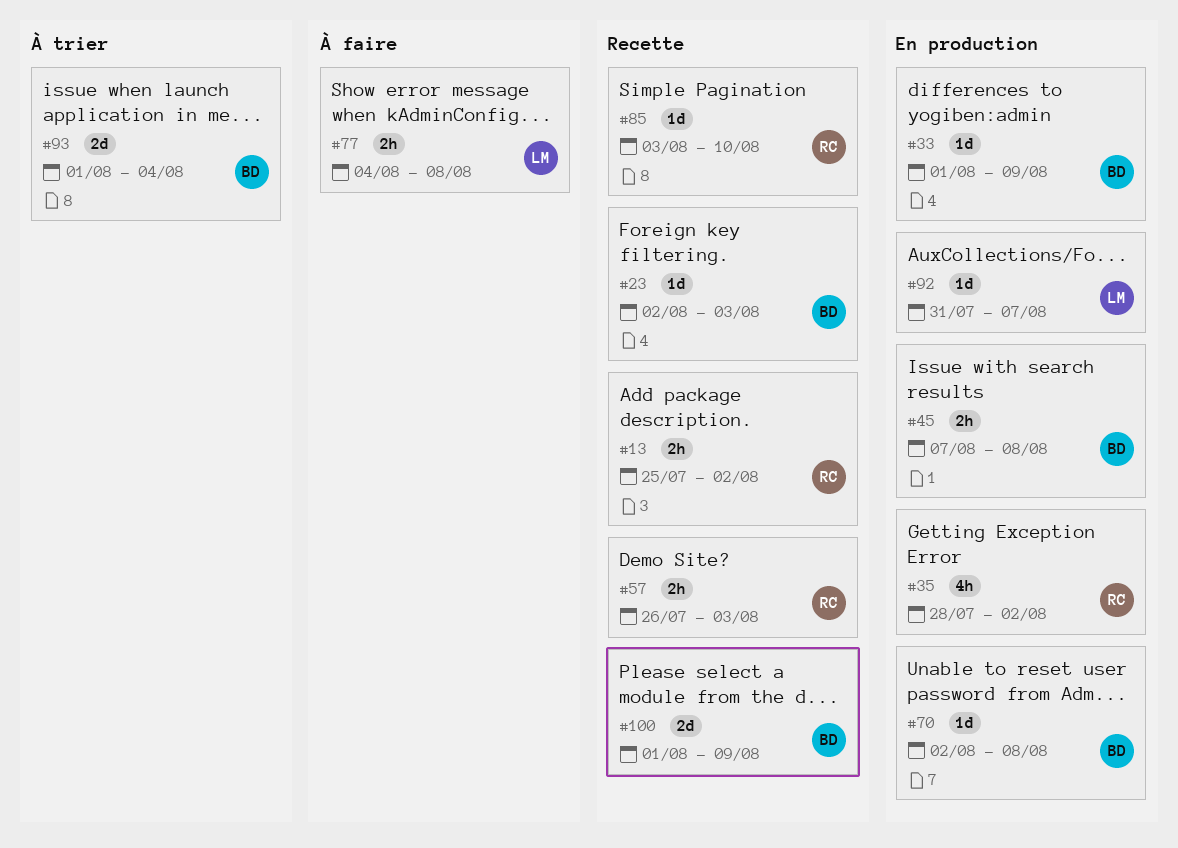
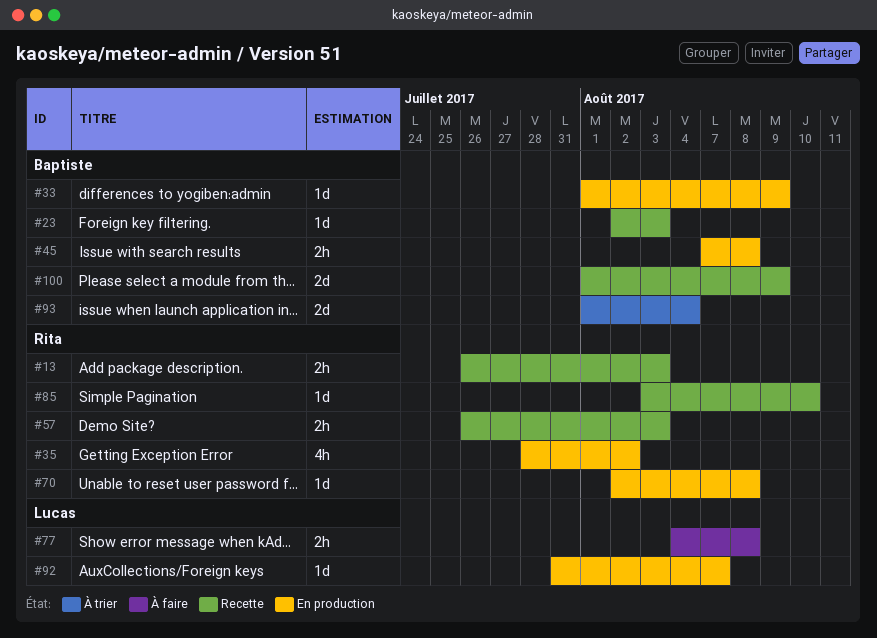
#13, start: Jul 25 -> Jul 26
#13, due: Aug 2 -> Aug 3
#70, owner: Baptiste -> Rita

